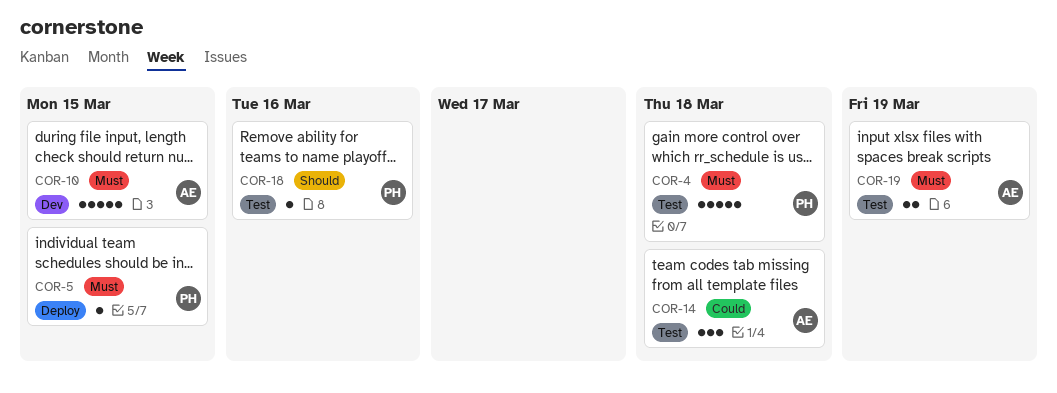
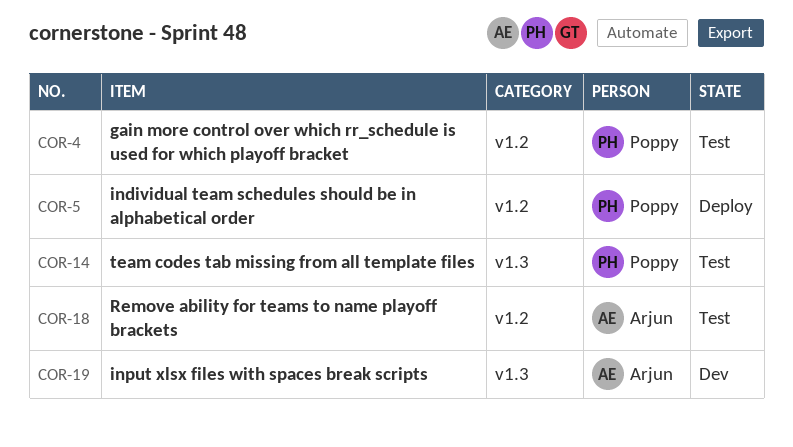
COR-10: present -> none
COR-14, owner: Arjun -> Poppy
COR-18, owner: Poppy -> Arjun
COR-19, status: Test -> Dev

